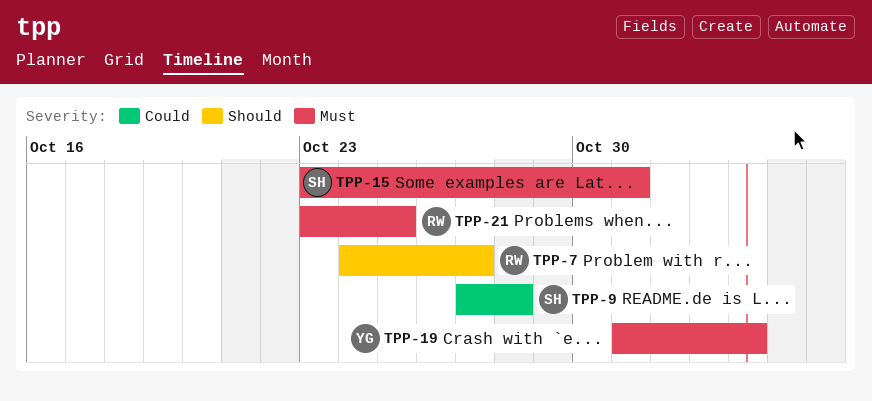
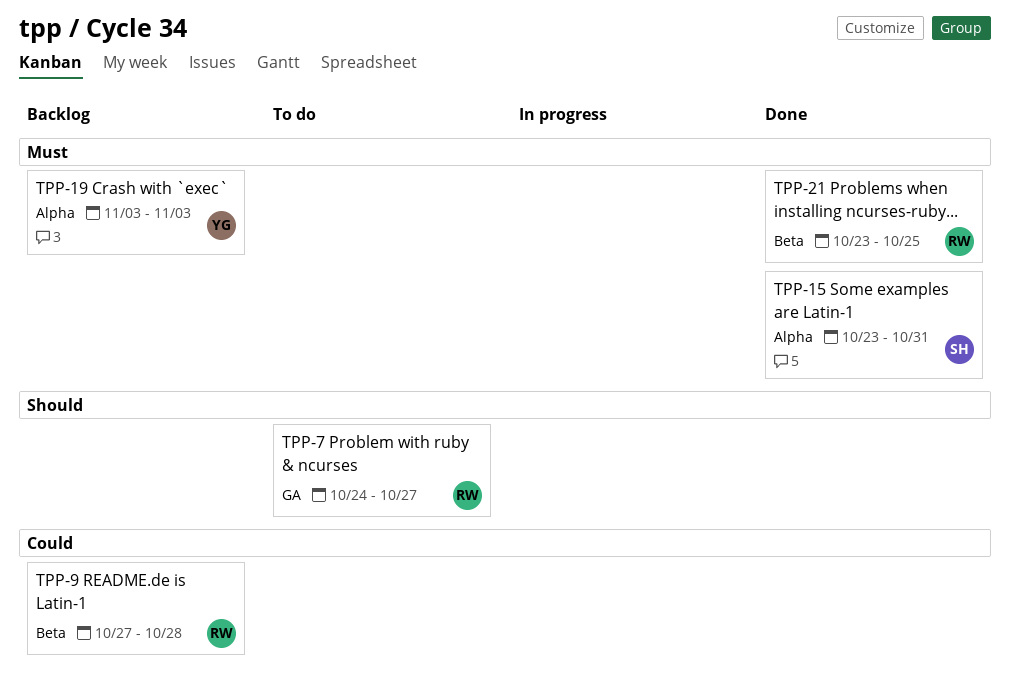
TPP-9, owner: SH -> RW
TPP-19, start: Oct 31 -> Nov 3

